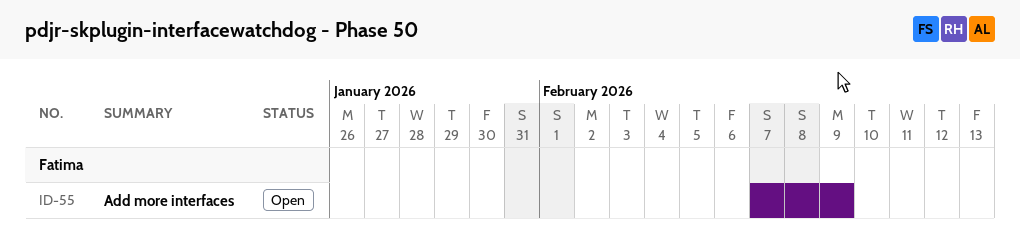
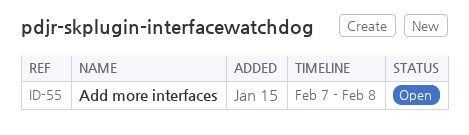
ID-55, due: Feb 9 -> Feb 8

